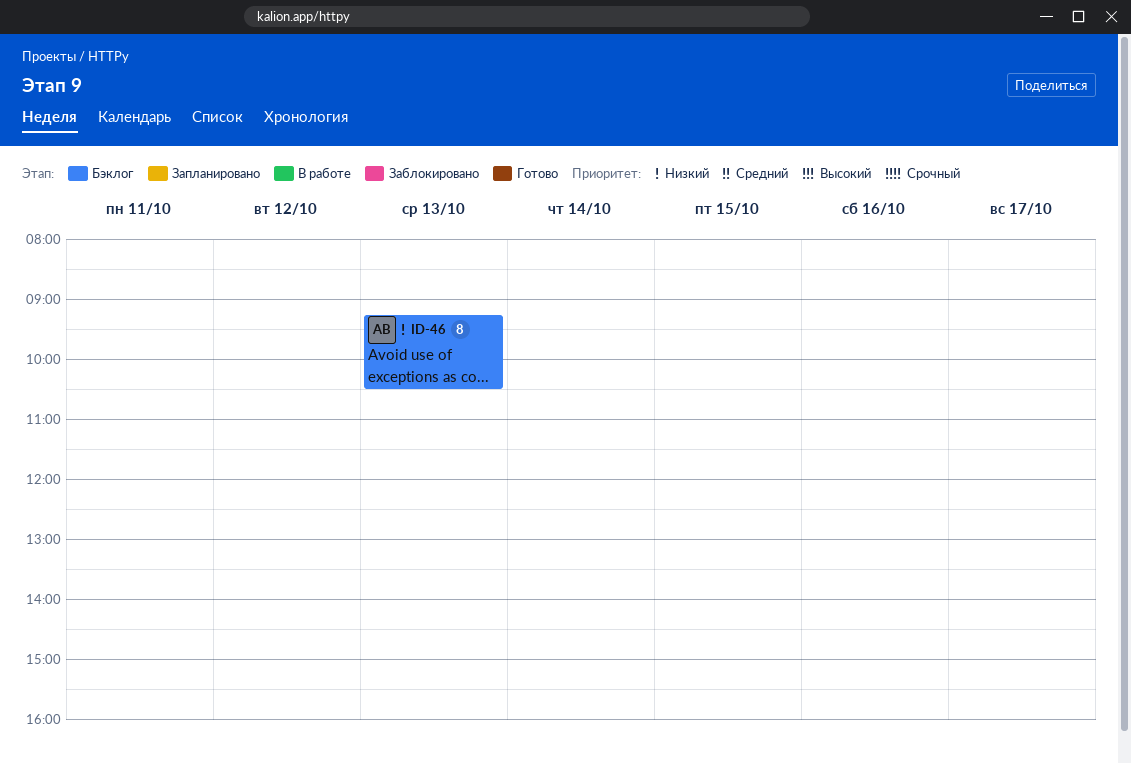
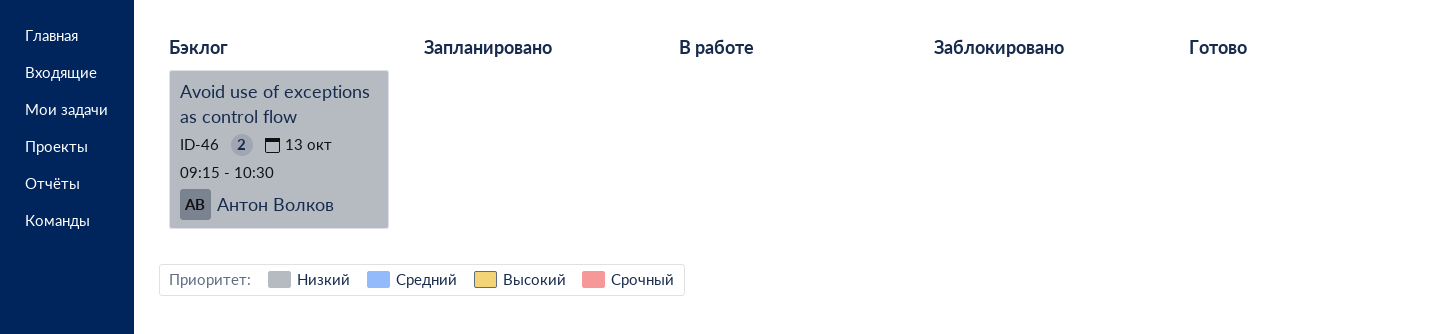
ID-46, estimate: 8 -> 2

